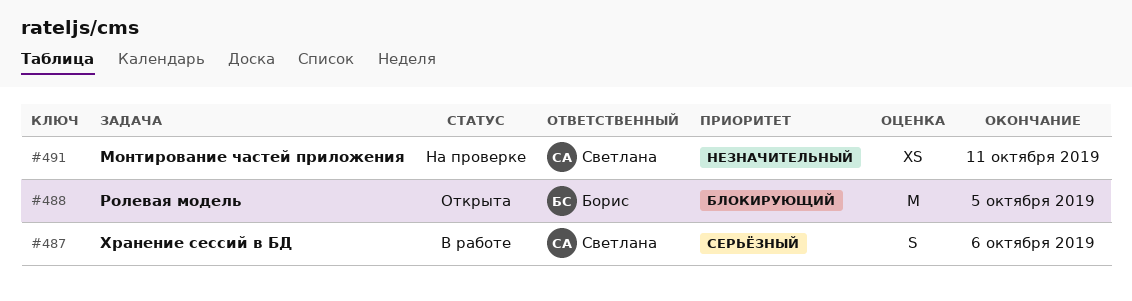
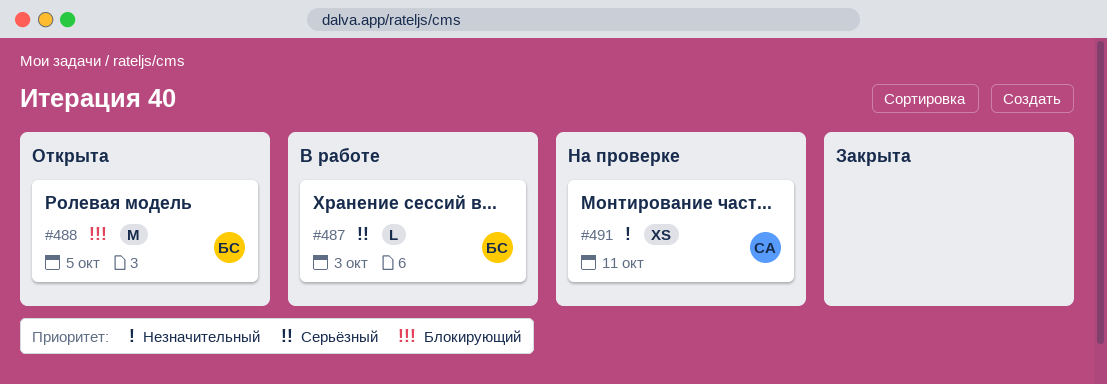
#487, owner: Светлана -> Борис
#487, estimate: S -> L
#487, due: Oct 6 -> Oct 3

